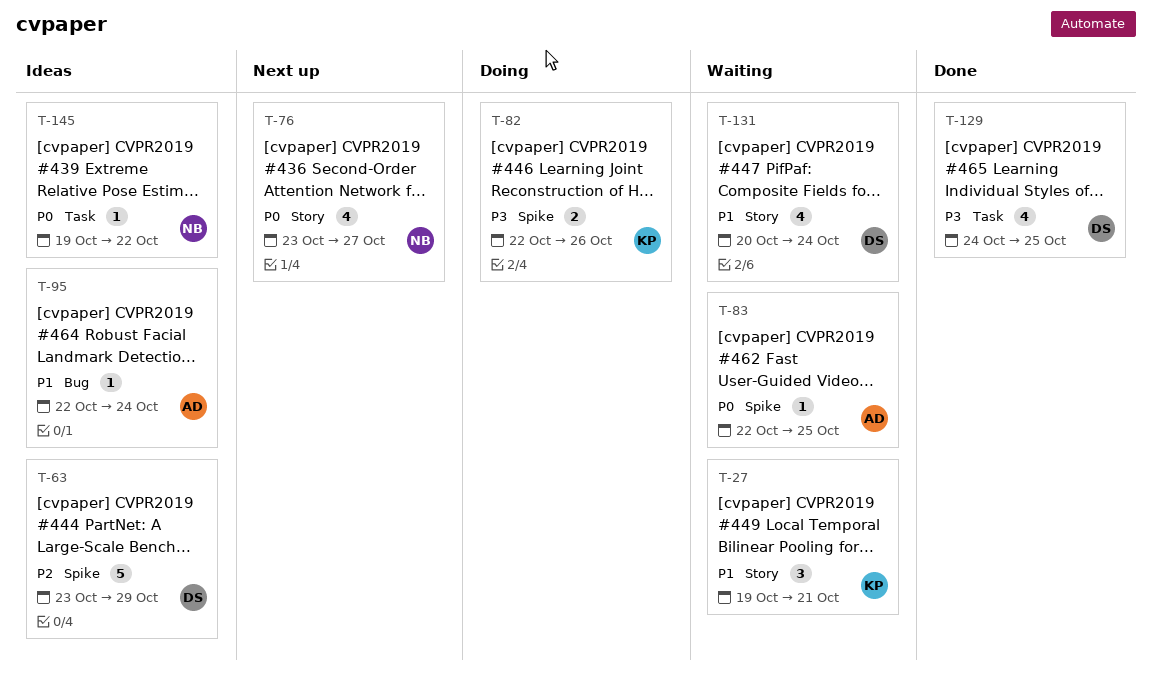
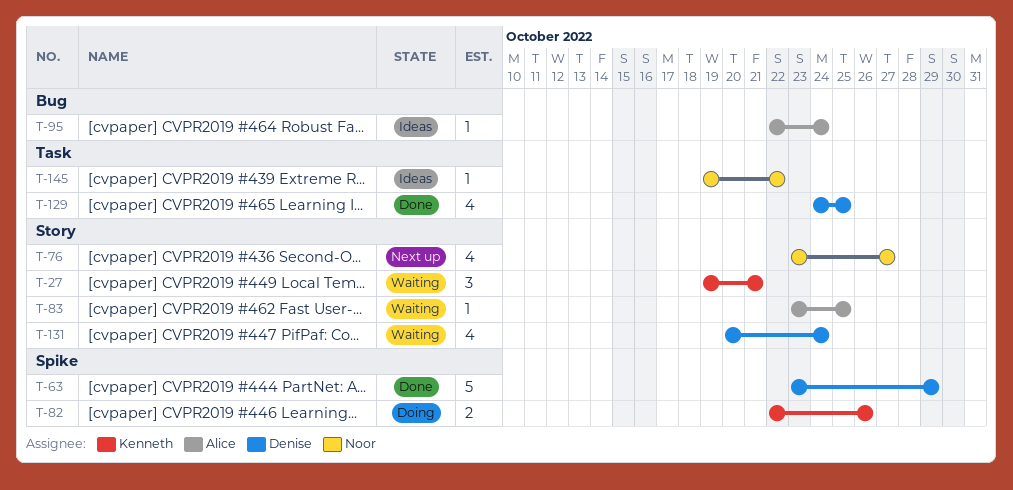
T-63, status: Ideas -> Done
T-83, label: Spike -> Story
T-83, start: Oct 22 -> Oct 23

